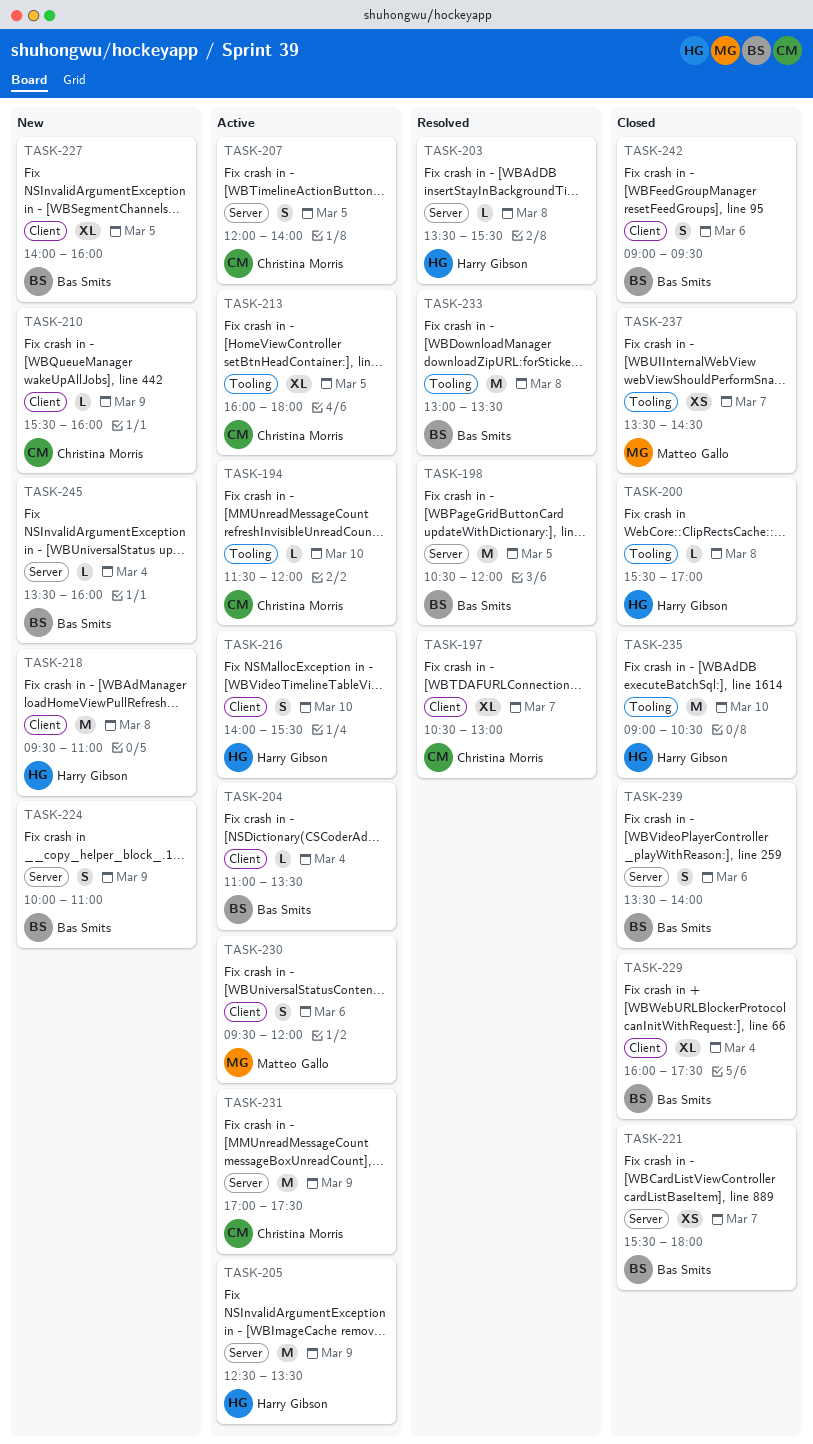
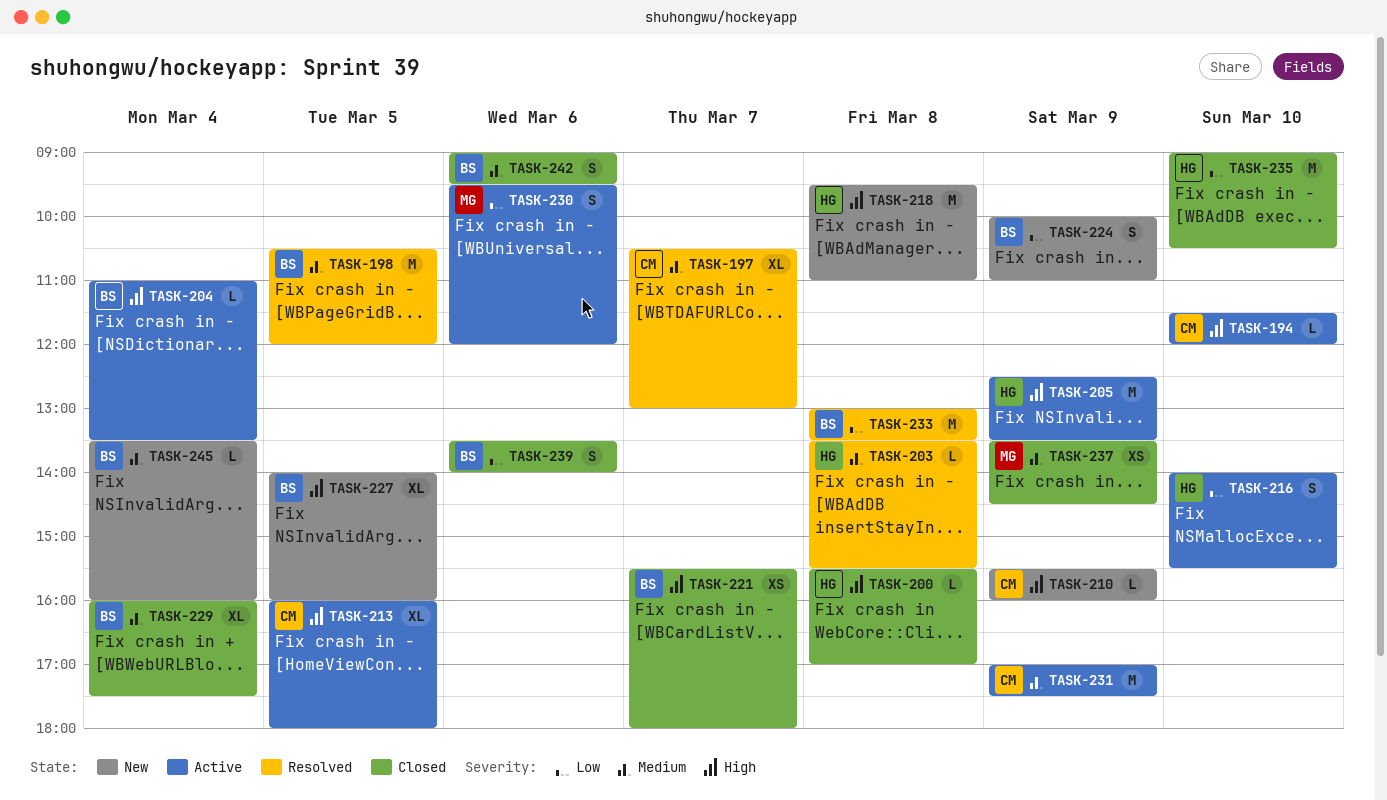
TASK-207: present -> none
TASK-237, day: Mar 7 -> Mar 9

